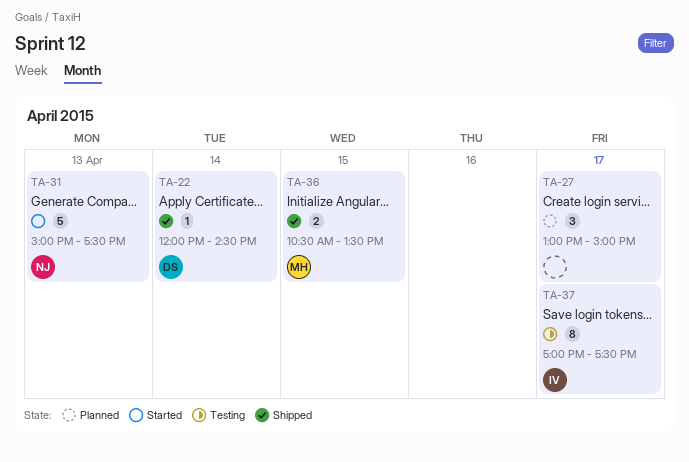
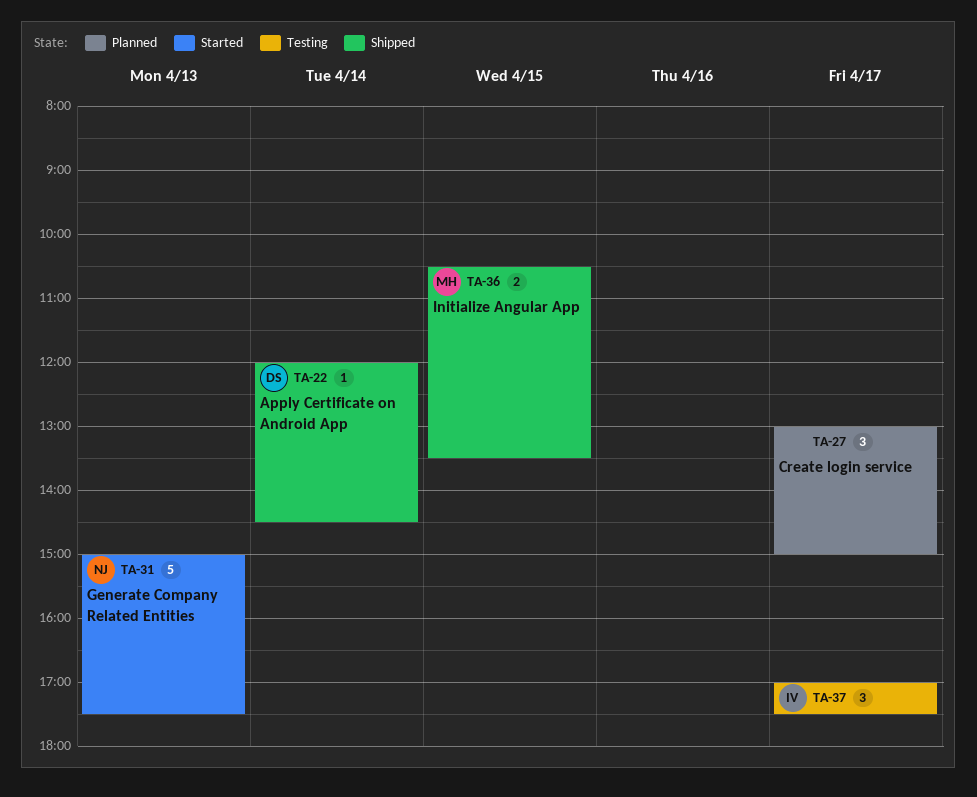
TA-37, estimate: 8 -> 3

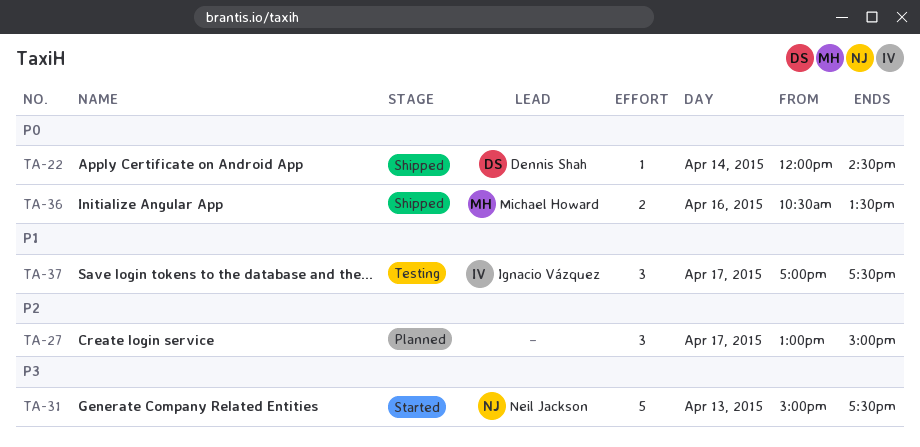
TA-36, day: Apr 15 -> Apr 16

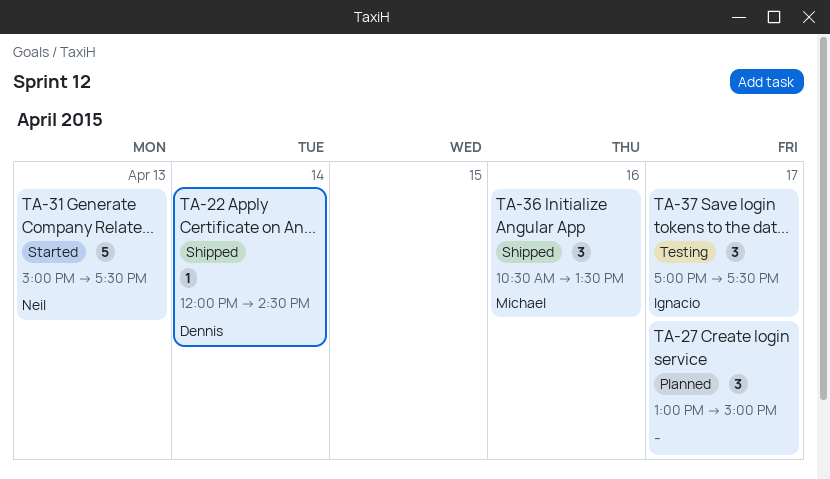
TA-36, estimate: 2 -> 3

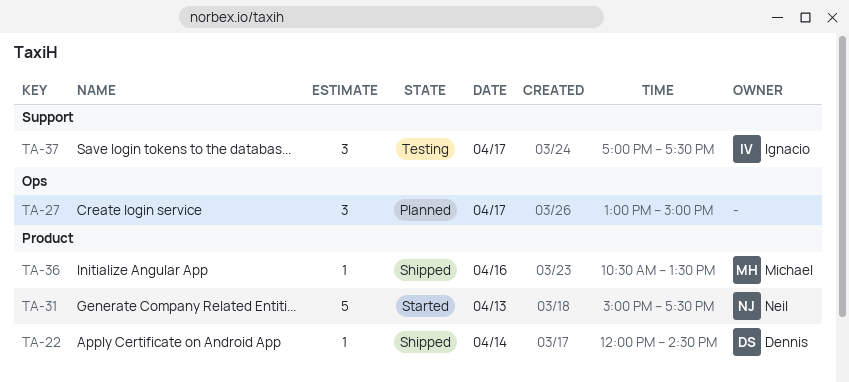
TA-36, estimate: 3 -> 1

